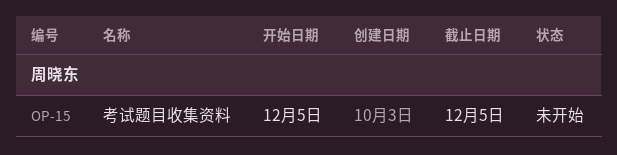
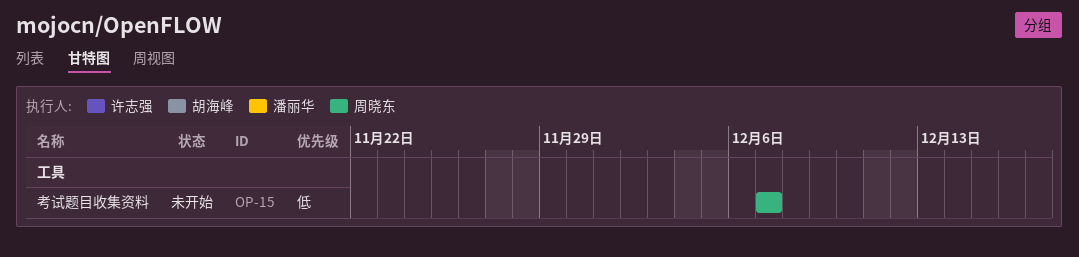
OP-15, start: Dec 5 -> Dec 7
OP-15, due: Dec 5 -> Dec 7

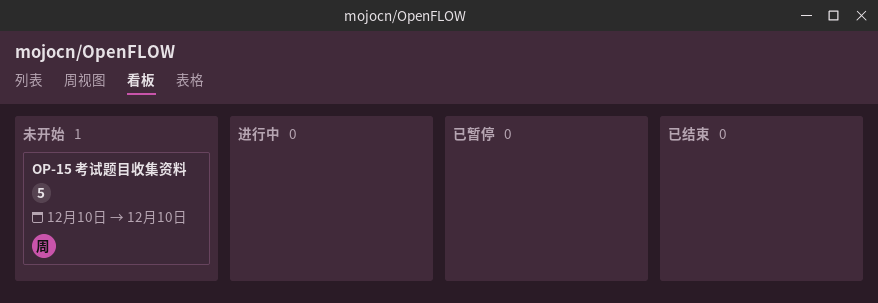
OP-15, start: Dec 7 -> Dec 10
OP-15, due: Dec 7 -> Dec 10

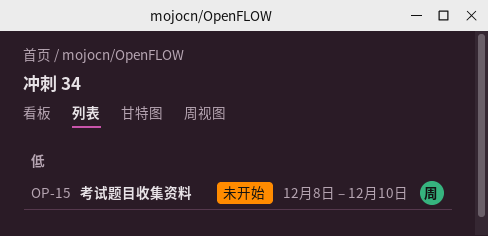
OP-15, start: Dec 10 -> Dec 8

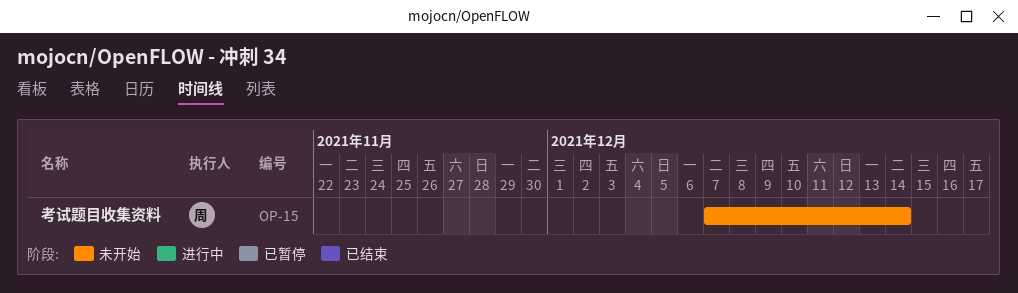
OP-15, start: Dec 8 -> Dec 7
OP-15, due: Dec 10 -> Dec 14

